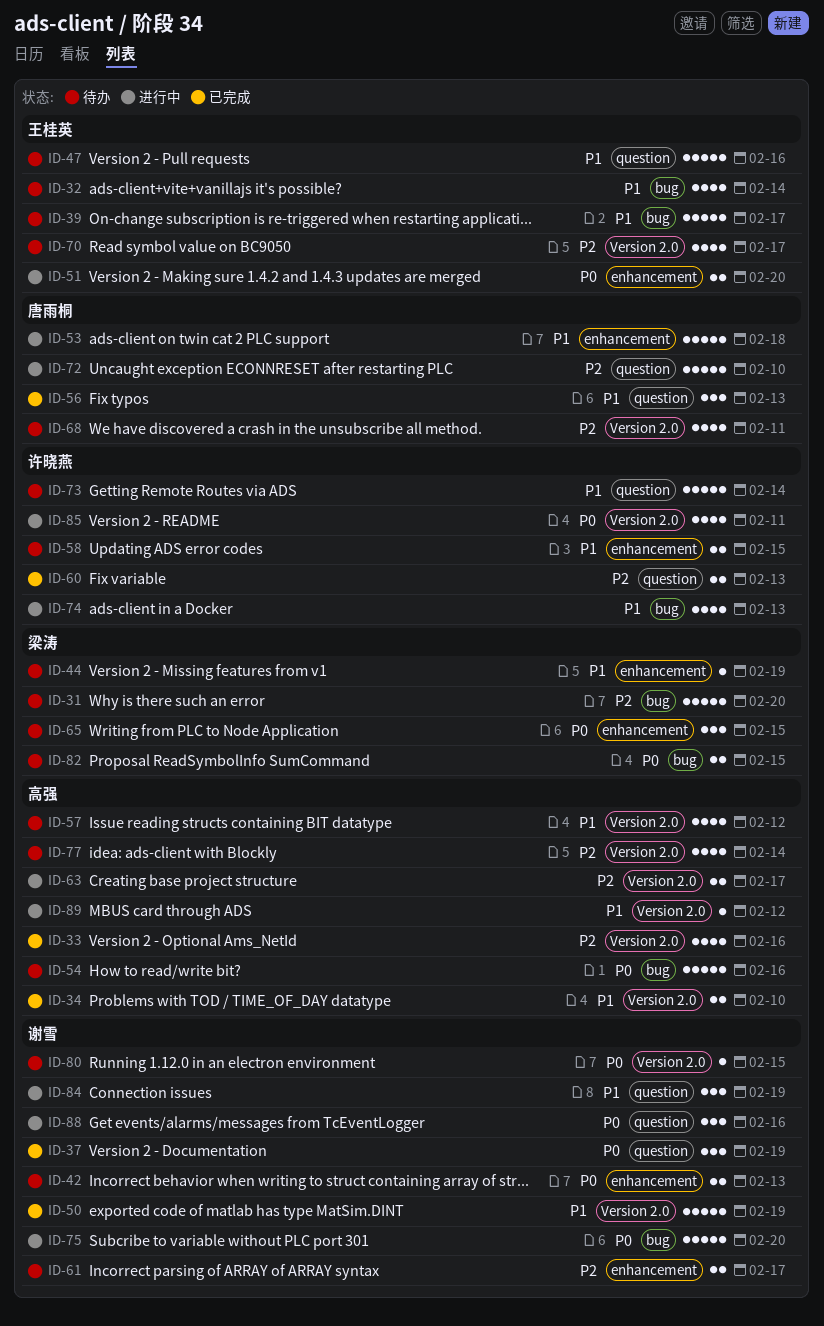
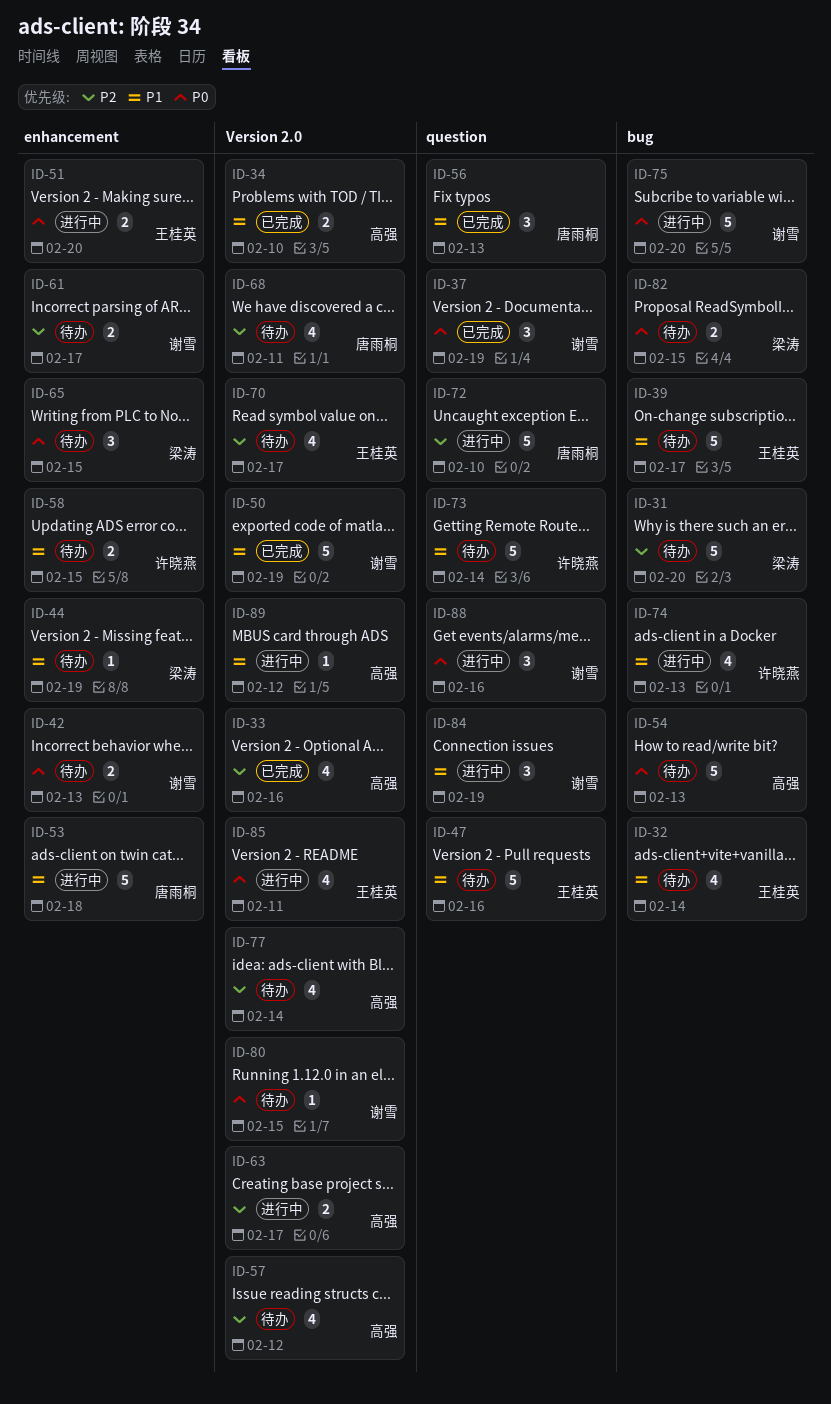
ID-54, due: Feb 16 -> Feb 13
ID-57, priority: P1 -> P2
ID-60: present -> none
ID-85, owner: 许晓燕 -> 王桂英

